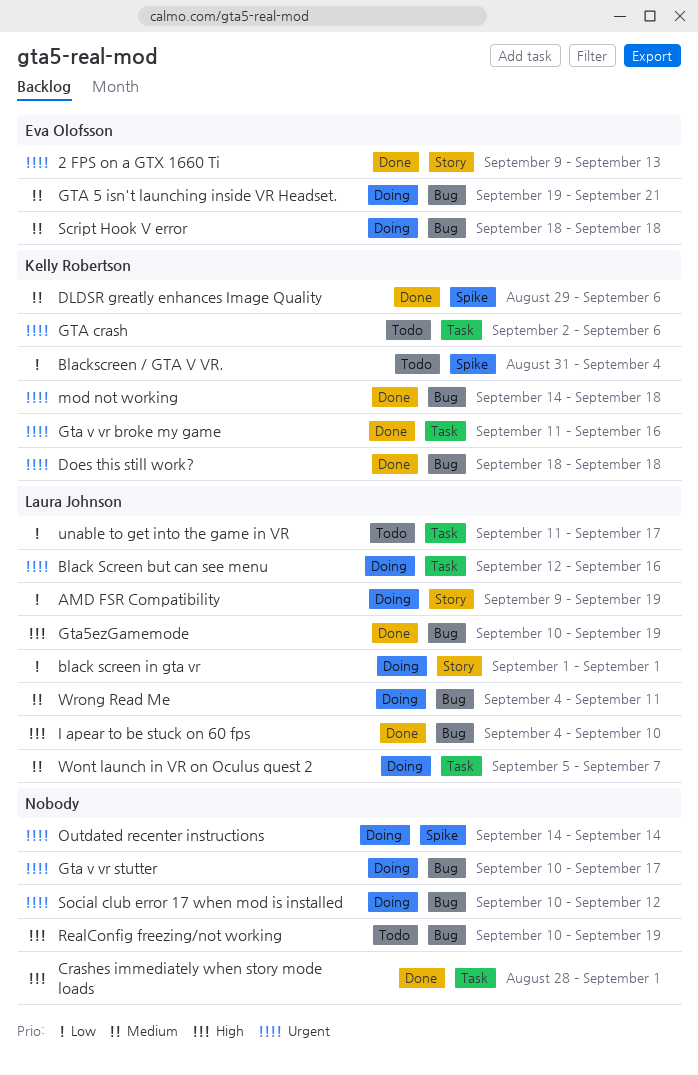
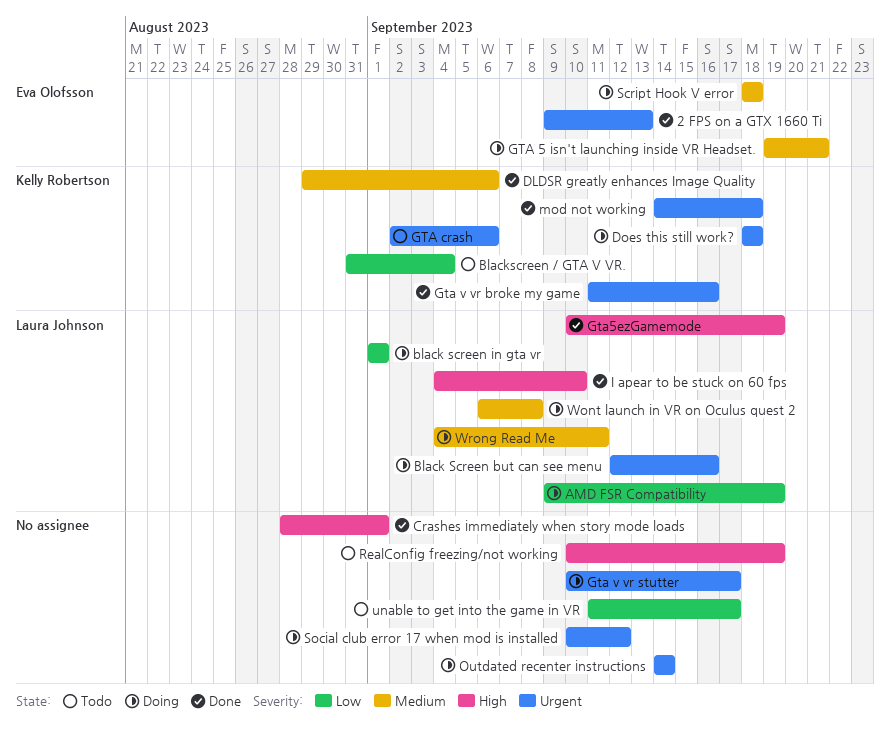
Does this still work?, status: Done -> Doing
unable to get into the game in VR, owner: Laura Johnson -> none
Wont launch in VR on Oculus quest 2, start: Sep 5 -> Sep 6
Wont launch in VR on Oculus quest 2, due: Sep 7 -> Sep 8

